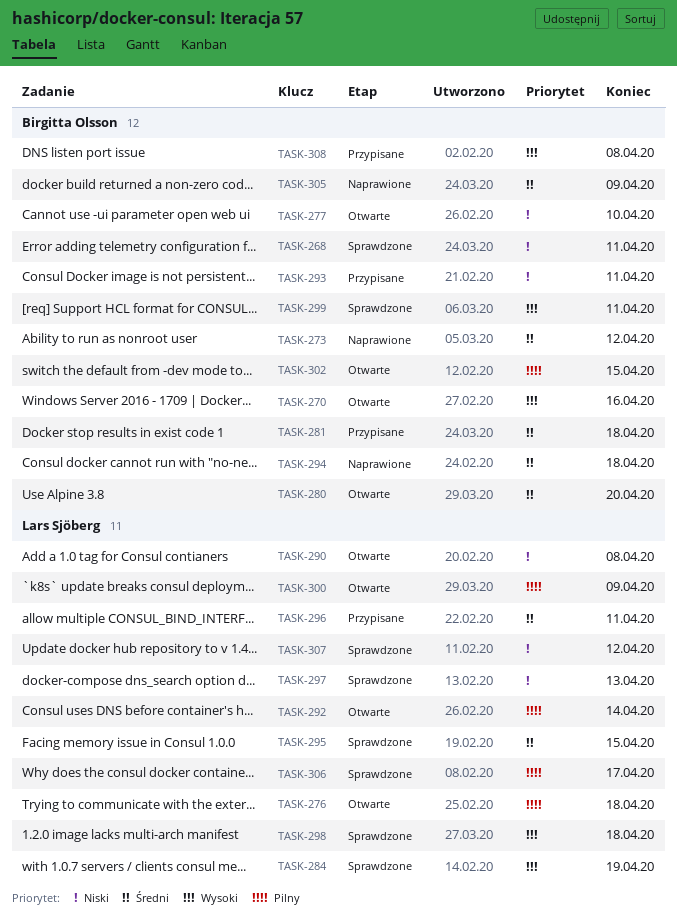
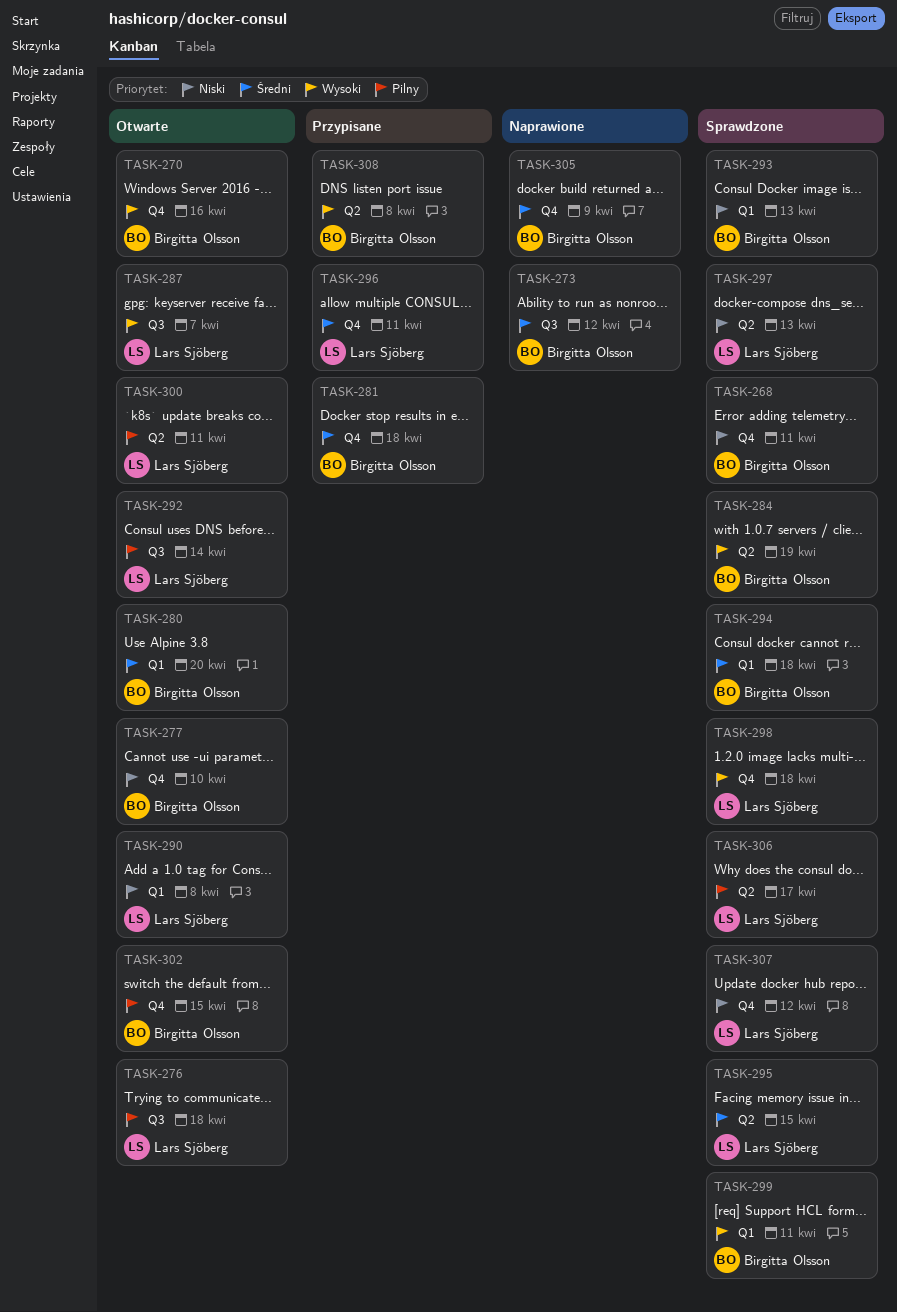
TASK-284, owner: Lars Sjöberg -> Birgitta Olsson
TASK-287: none -> present
TASK-293, status: Przypisane -> Sprawdzone
TASK-293, due: Apr 11 -> Apr 13
TASK-294, status: Naprawione -> Sprawdzone
TASK-300, due: Apr 9 -> Apr 11

